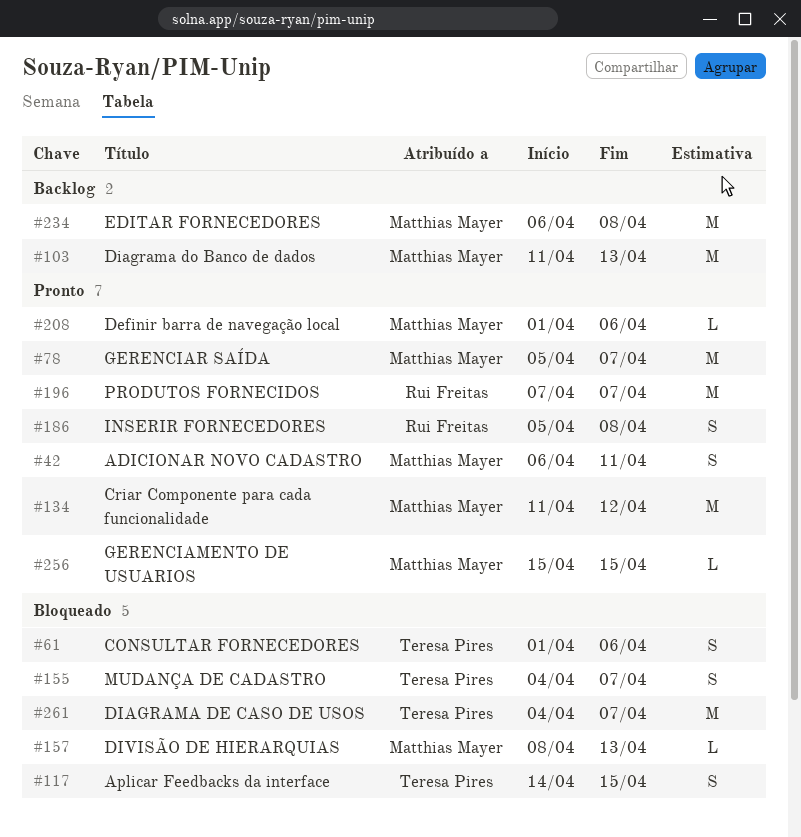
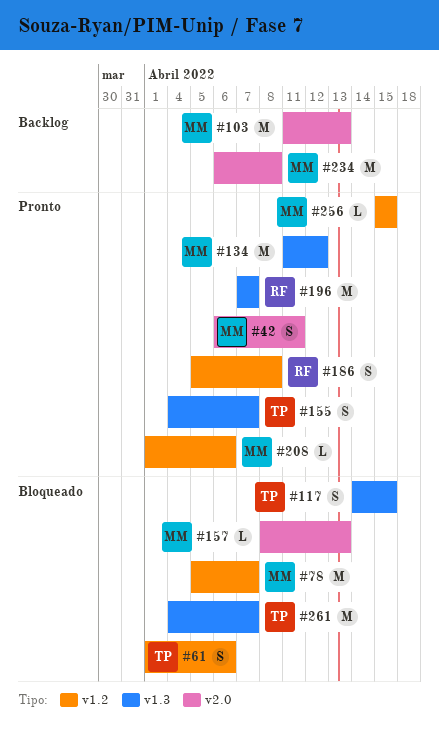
#78, status: Pronto -> Bloqueado
#155, status: Bloqueado -> Pronto

